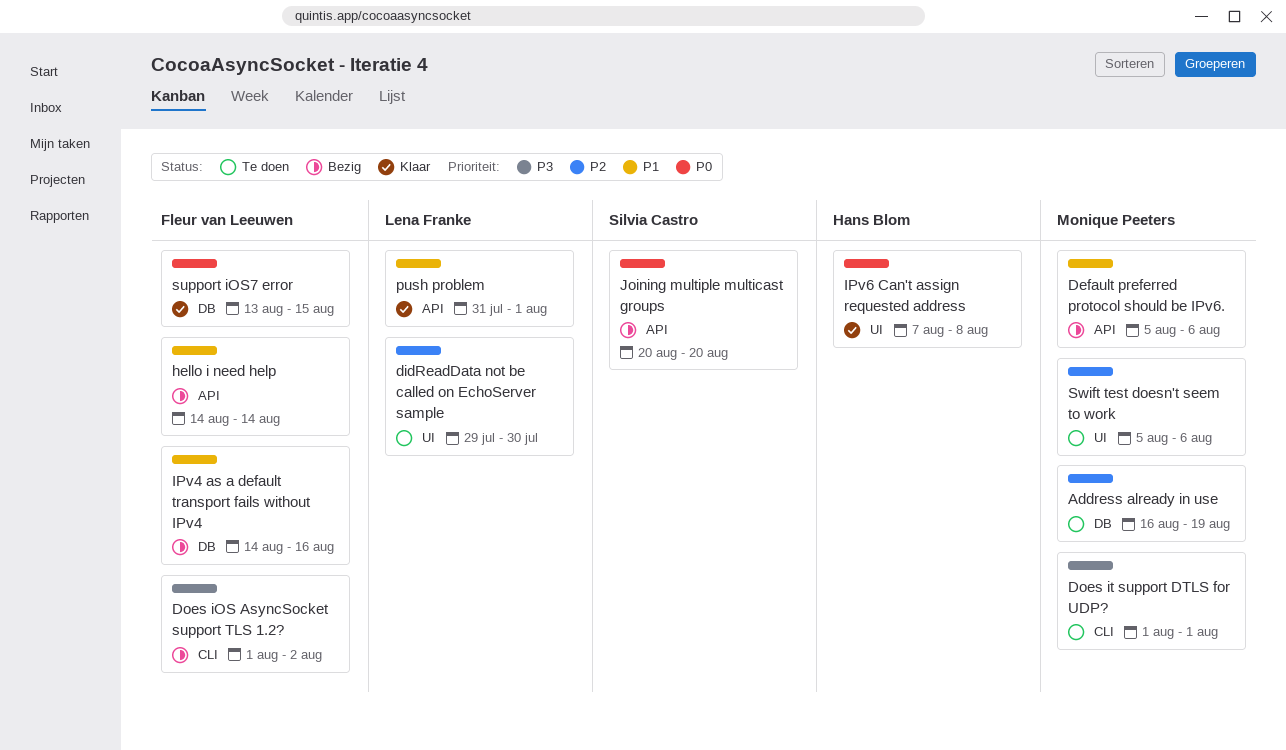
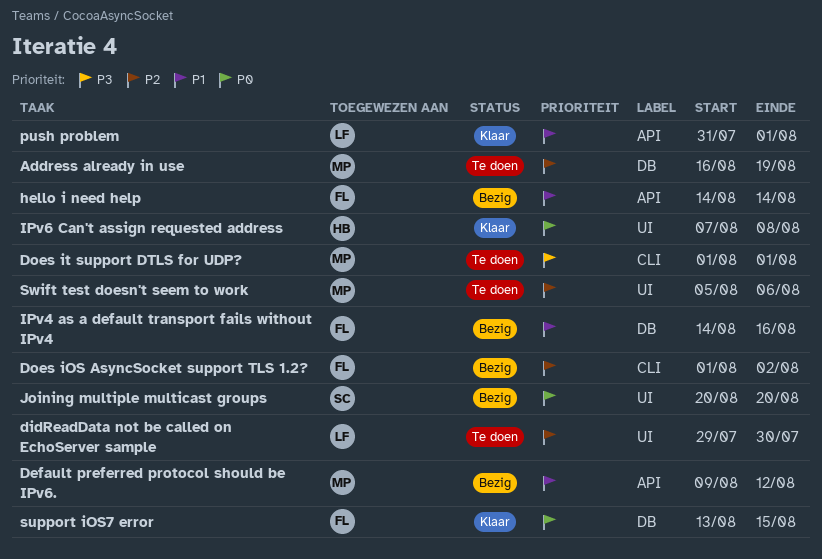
Default preferred protocol should be IPv6., start: Aug 5 -> Aug 9
Default preferred protocol should be IPv6., due: Aug 6 -> Aug 12
Does iOS AsyncSocket support TLS 1.2?, priority: P3 -> P2
Joining multiple multicast groups, label: API -> UI

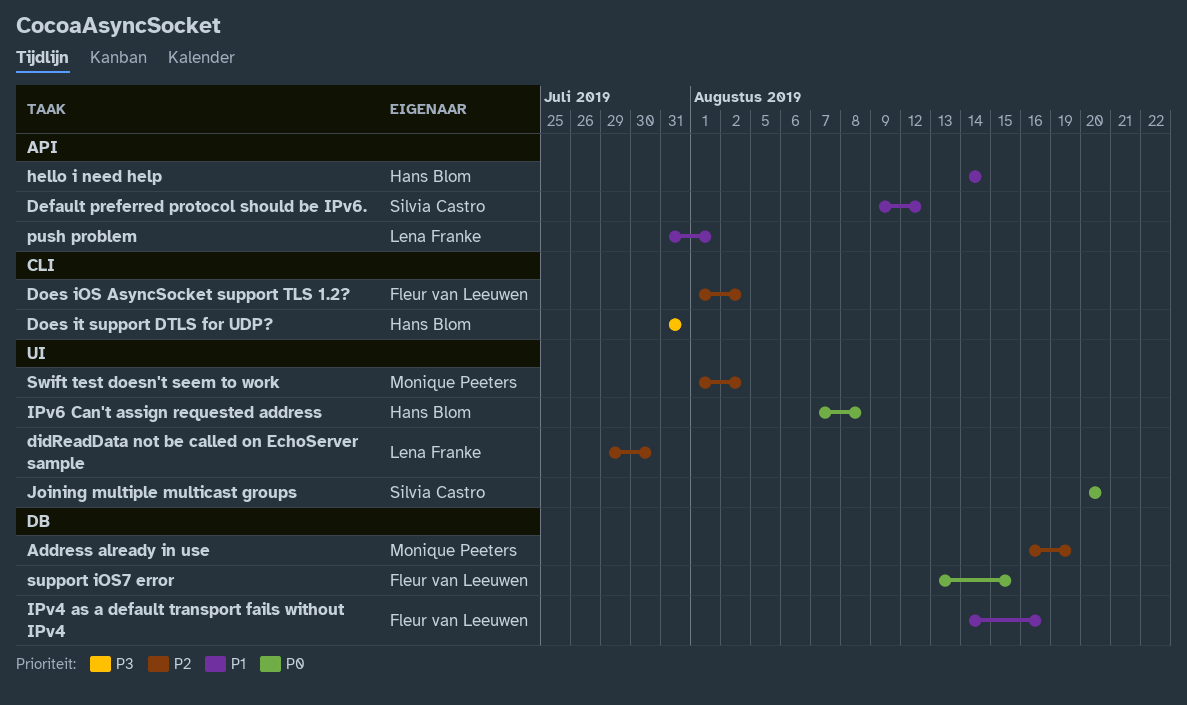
Default preferred protocol should be IPv6., owner: Monique Peeters -> Silvia Castro
Does it support DTLS for UDP?, owner: Monique Peeters -> Hans Blom
Does it support DTLS for UDP?, start: Aug 1 -> Jul 31
Does it support DTLS for UDP?, due: Aug 1 -> Jul 31
hello i need help, owner: Fleur van Leeuwen -> Hans Blom
Swift test doesn't seem to work, start: Aug 5 -> Aug 1
Swift test doesn't seem to work, due: Aug 6 -> Aug 2

